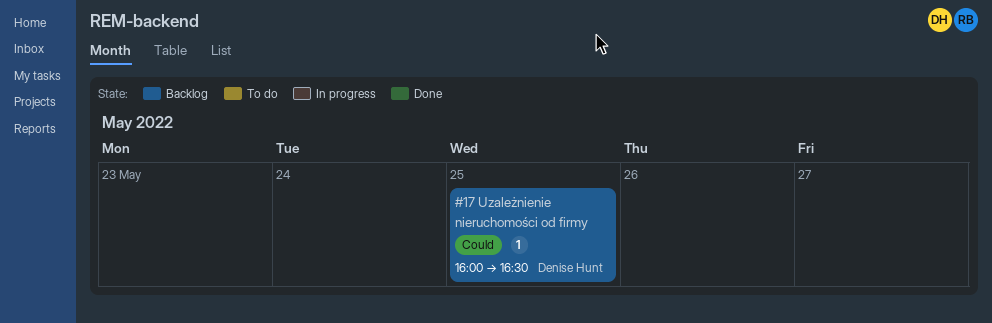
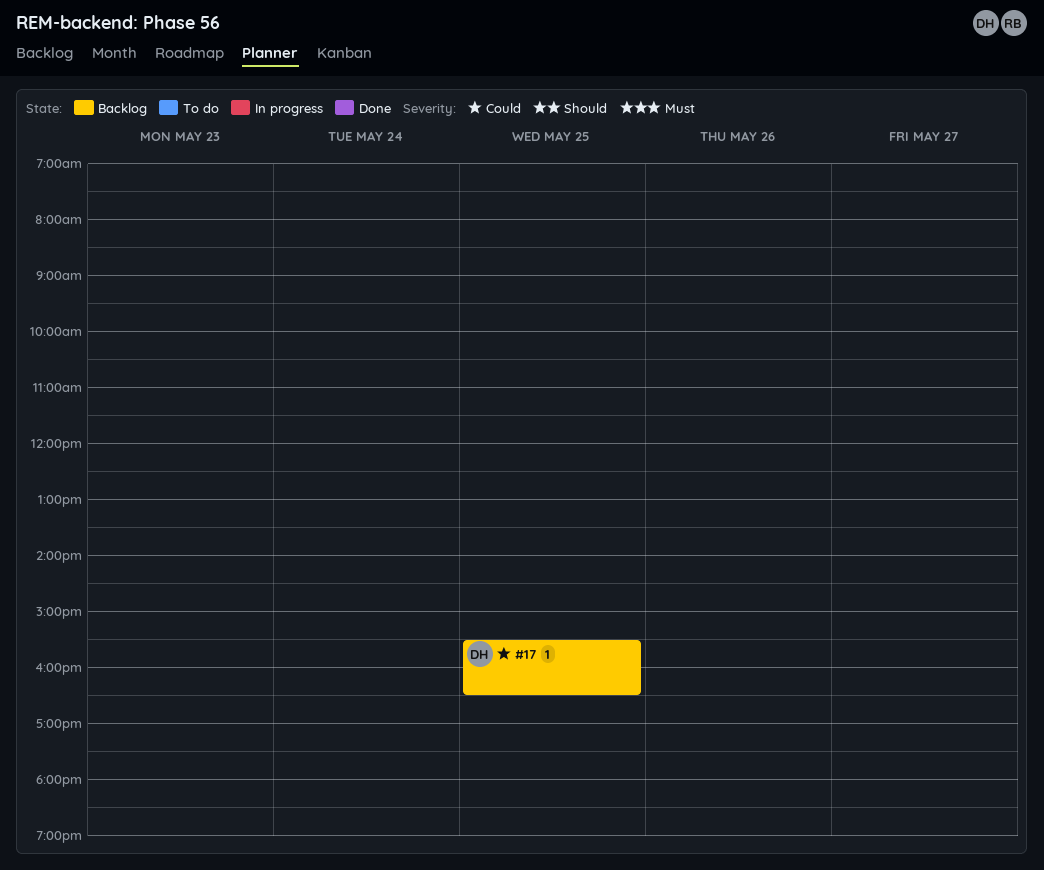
#17, begins: 16:00 -> 15:30

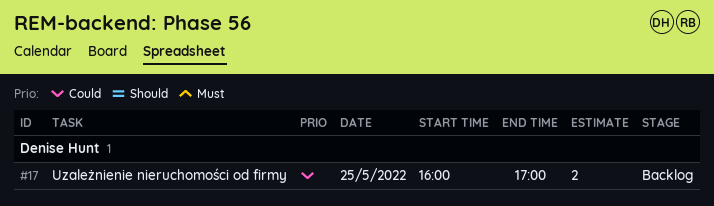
#17, estimate: 1 -> 2
#17, begins: 15:30 -> 16:00
#17, ends: 16:30 -> 17:00

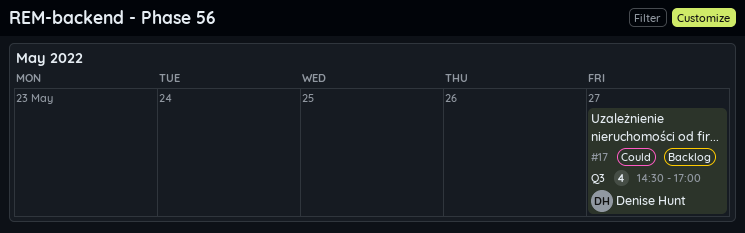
#17, estimate: 2 -> 4
#17, day: May 25 -> May 27
#17, begins: 16:00 -> 14:30

